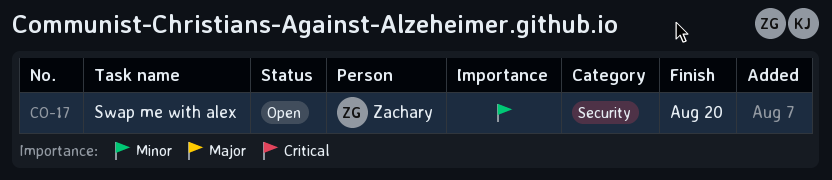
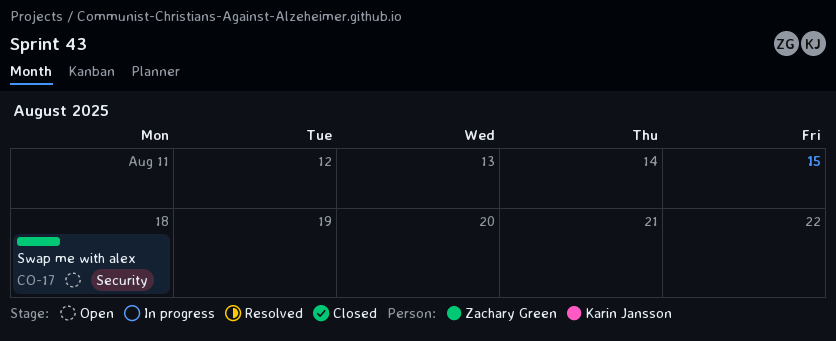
CO-17, due: Aug 20 -> Aug 18

